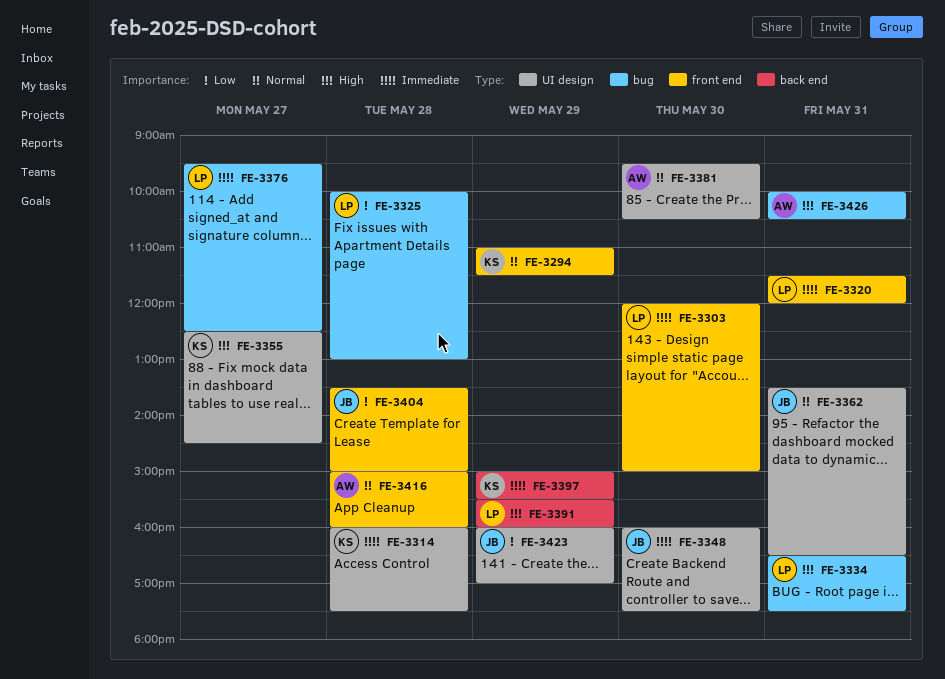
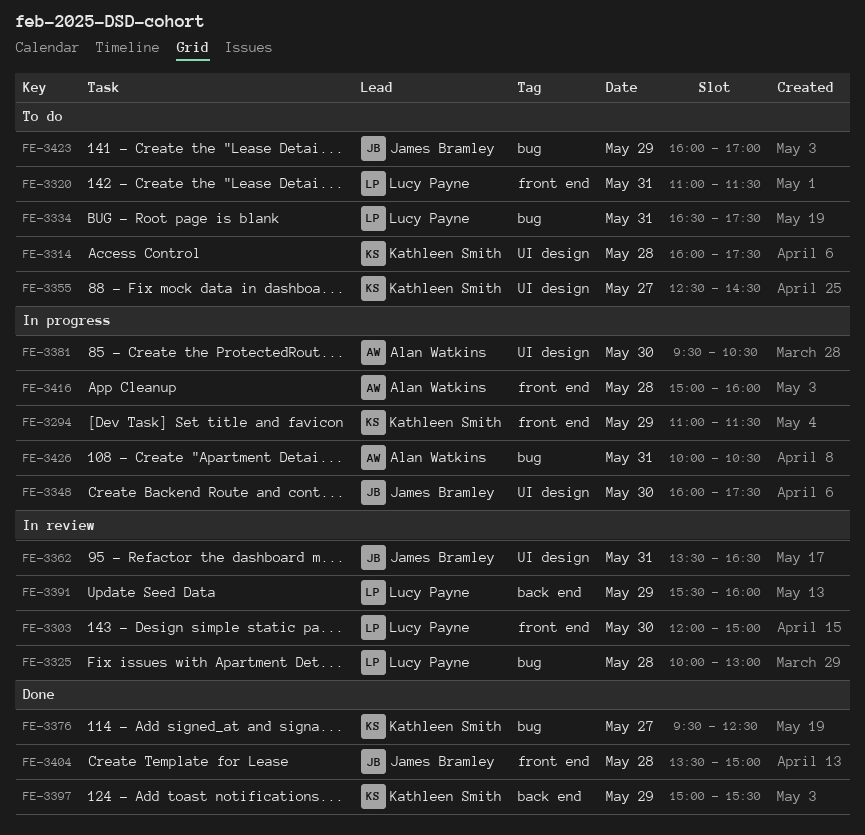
FE-3320, begins: 11:30 -> 11:00
FE-3320, ends: 12:00 -> 11:30
FE-3376, owner: Lucy Payne -> Kathleen Smith
FE-3423, label: UI design -> bug

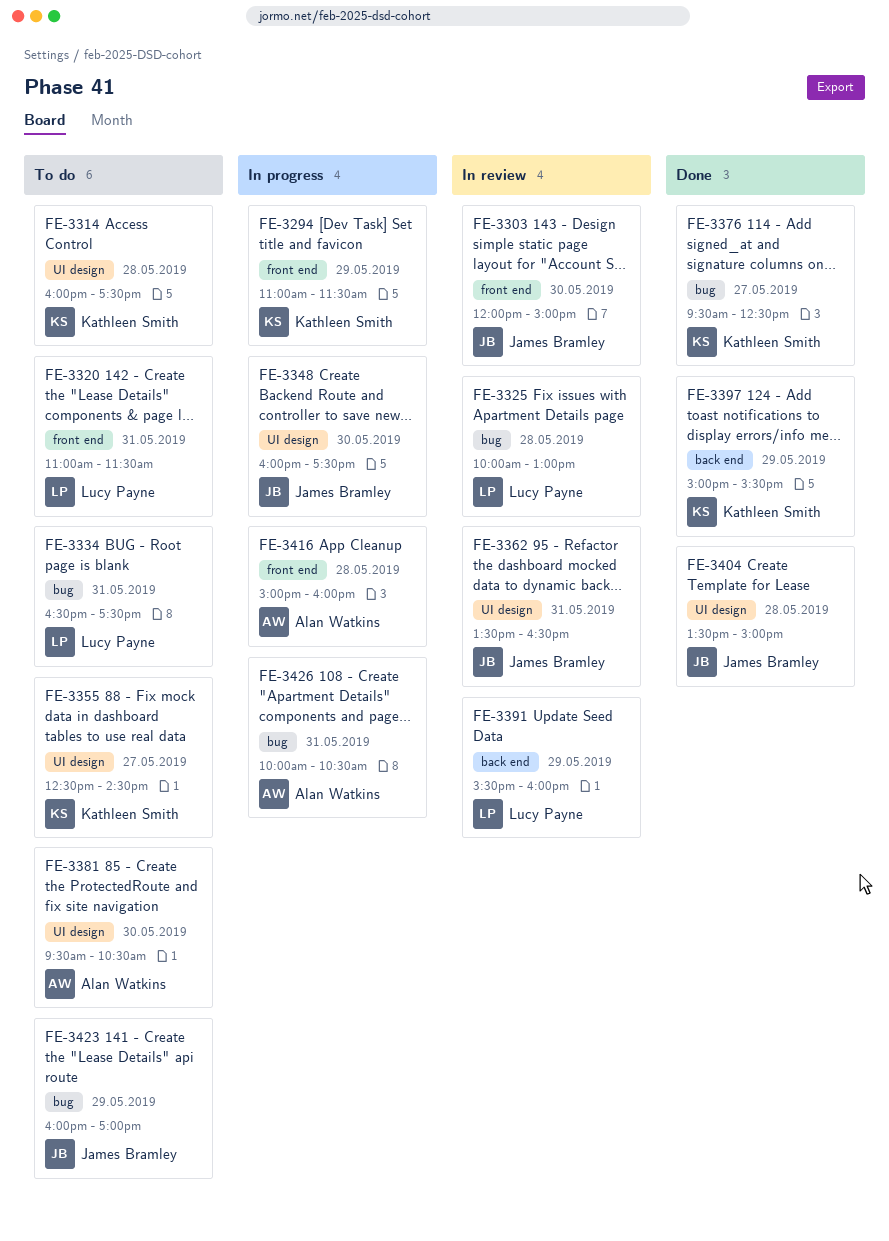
FE-3303, owner: Lucy Payne -> James Bramley
FE-3381, status: In progress -> To do
FE-3404, label: front end -> UI design

